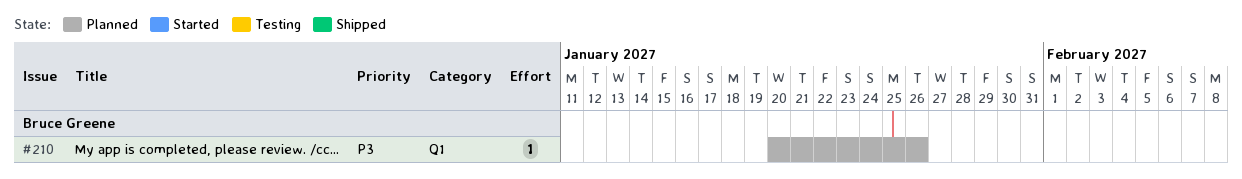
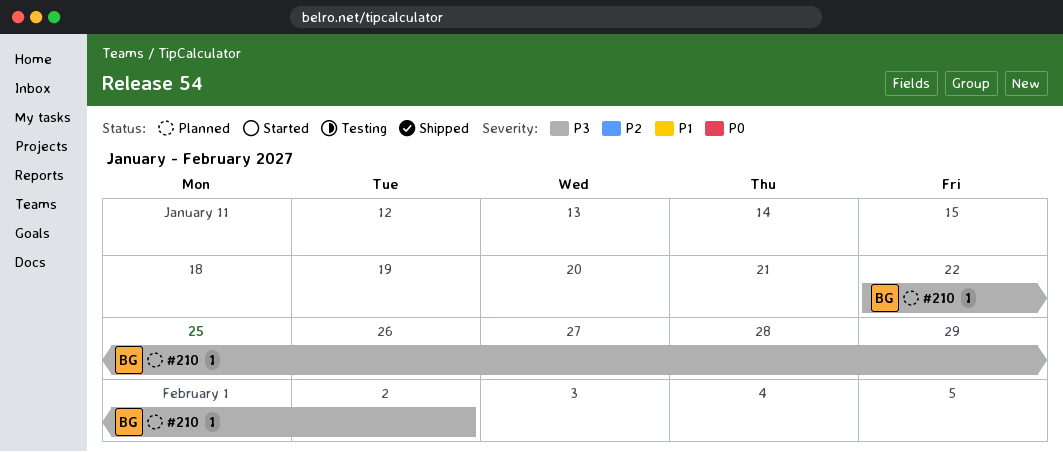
#210, start: Jan 20 -> Jan 22
#210, due: Jan 26 -> Feb 2

